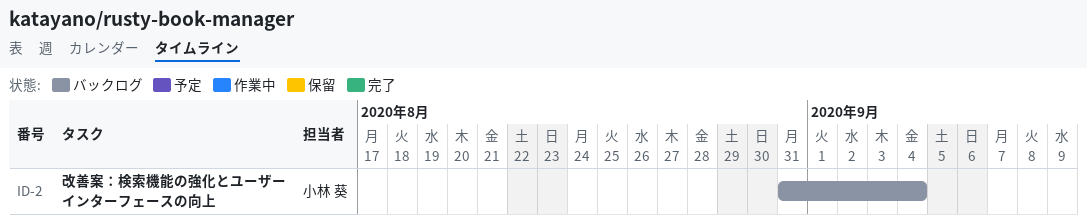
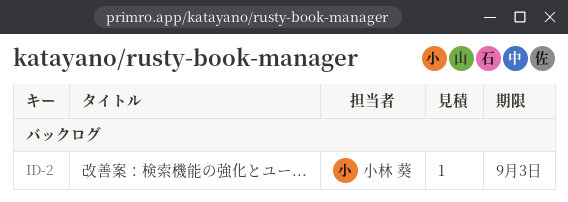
ID-2, due: Sep 4 -> Sep 3

